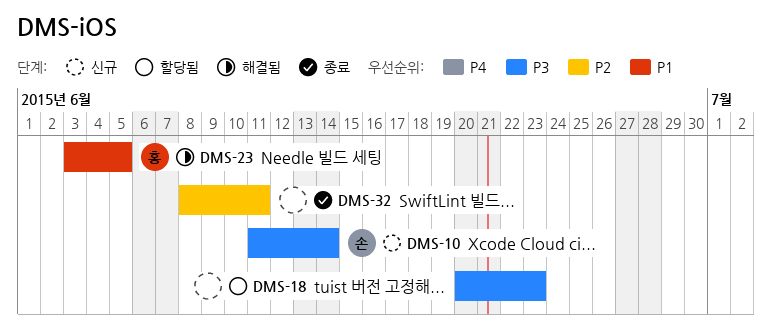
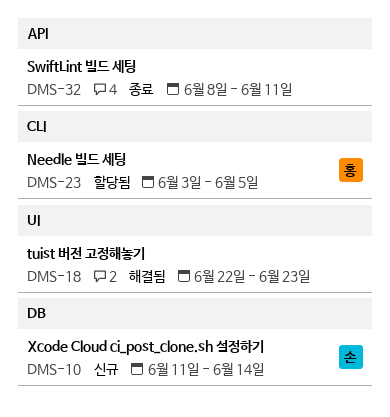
DMS-18, status: 할당됨 -> 해결됨
DMS-18, start: Jun 20 -> Jun 22
DMS-23, status: 해결됨 -> 할당됨

